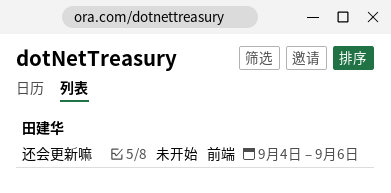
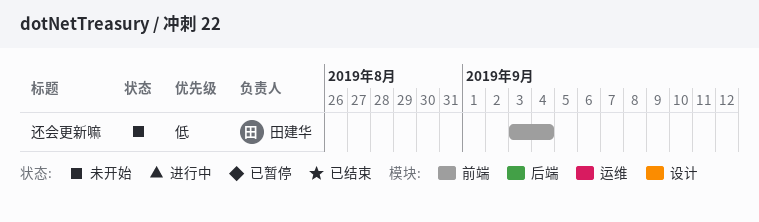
还会更新嘛, start: Sep 4 -> Sep 3
还会更新嘛, due: Sep 6 -> Sep 4

